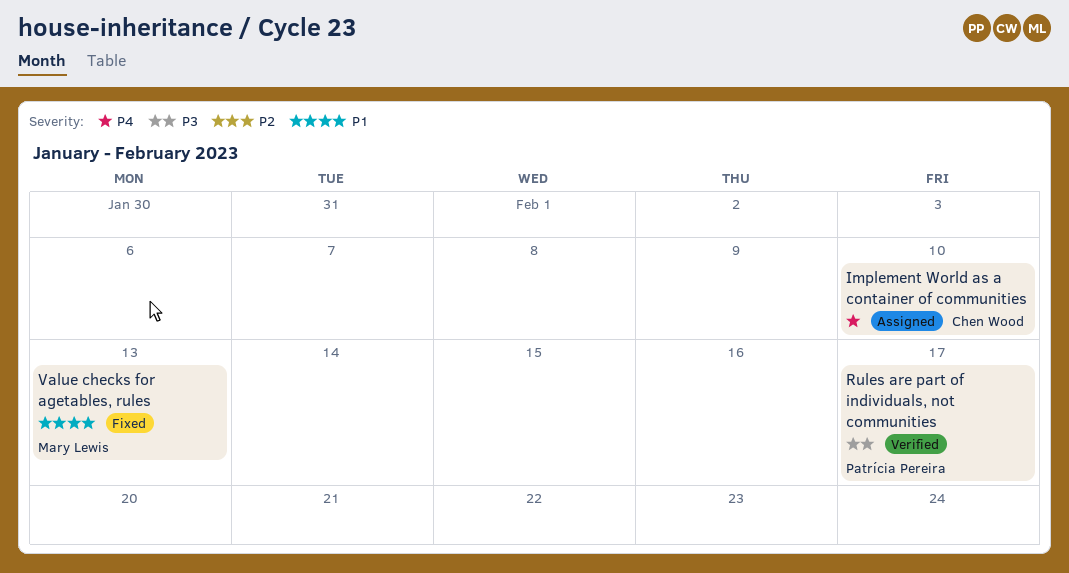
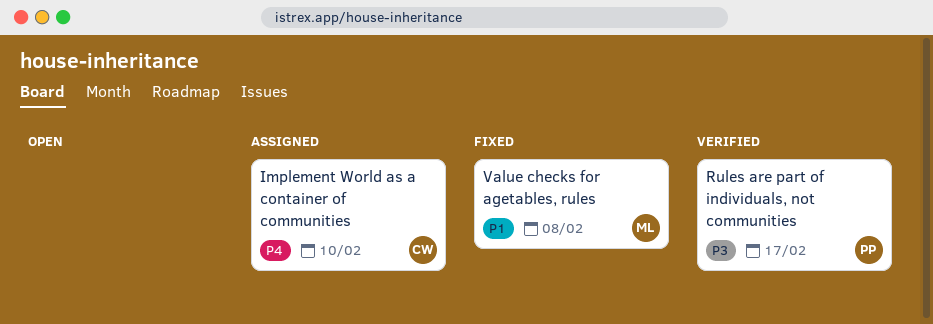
Value checks for agetables, rules, due: Feb 13 -> Feb 8

